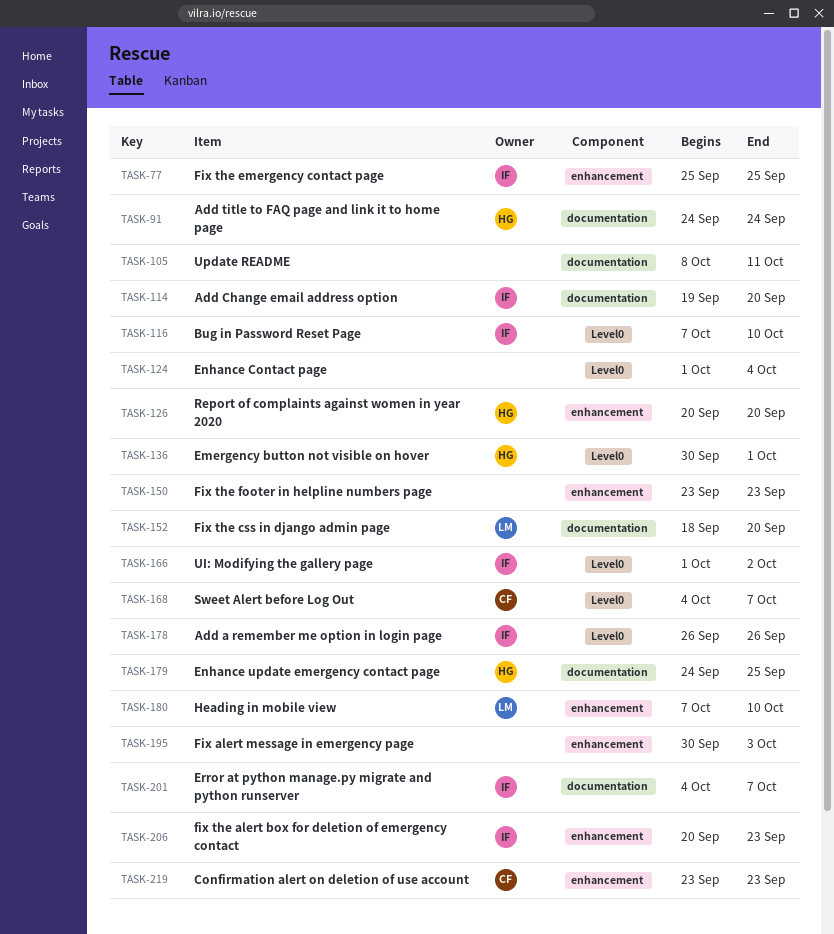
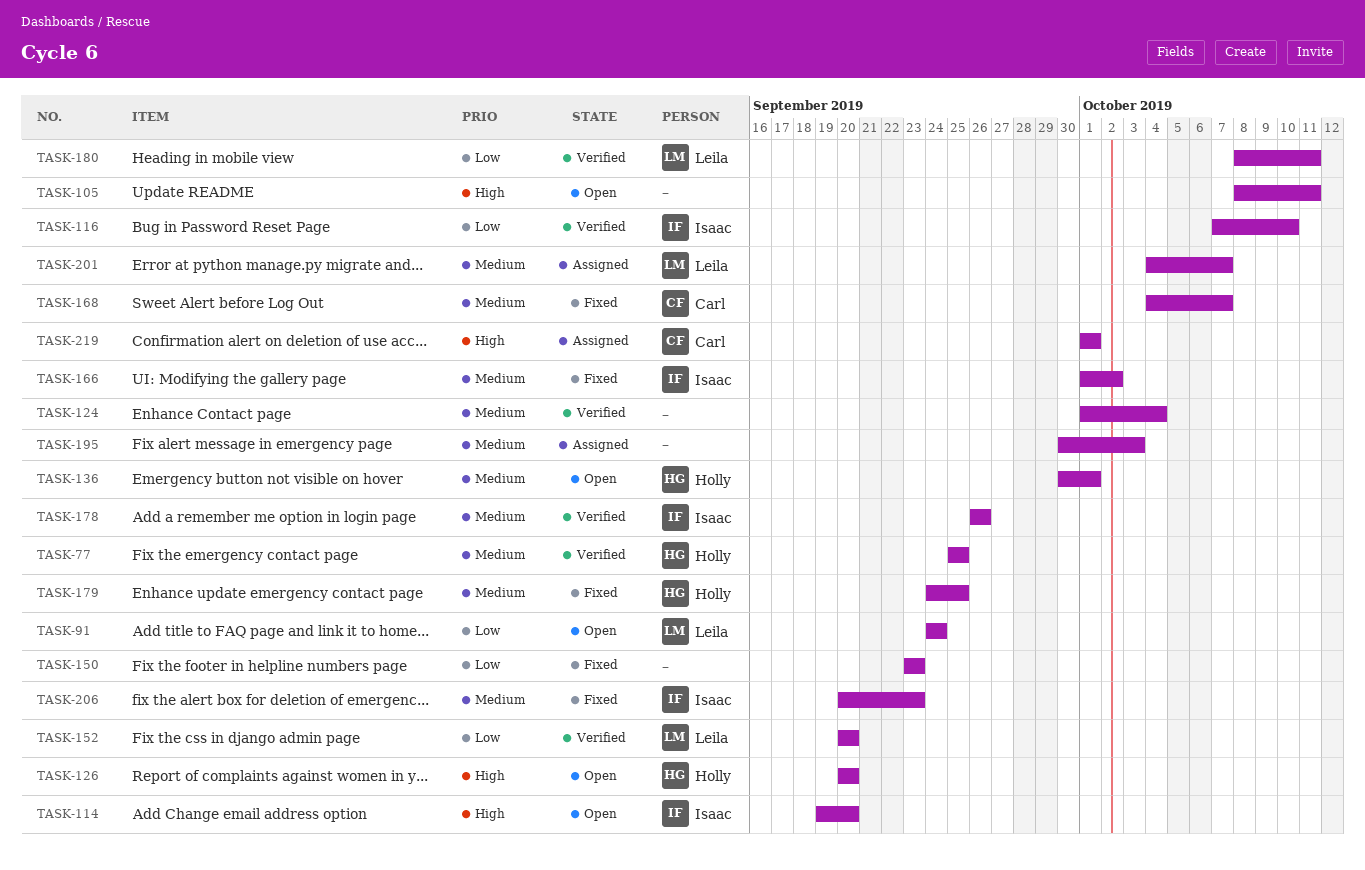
TASK-77, owner: Isaac -> Holly
TASK-91, owner: Holly -> Leila
TASK-152, start: Sep 18 -> Sep 20
TASK-180, start: Oct 7 -> Oct 8
TASK-180, due: Oct 10 -> Oct 11
TASK-201, owner: Isaac -> Leila
TASK-219, start: Sep 23 -> Oct 1
TASK-219, due: Sep 23 -> Oct 1

